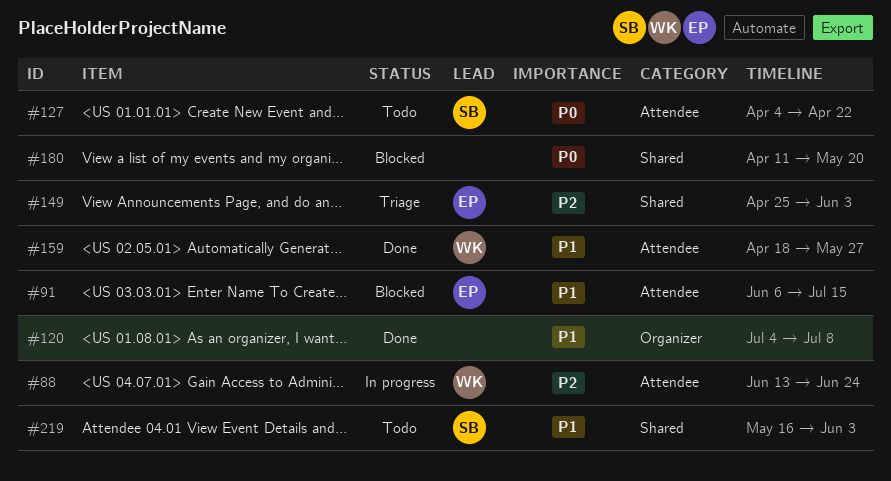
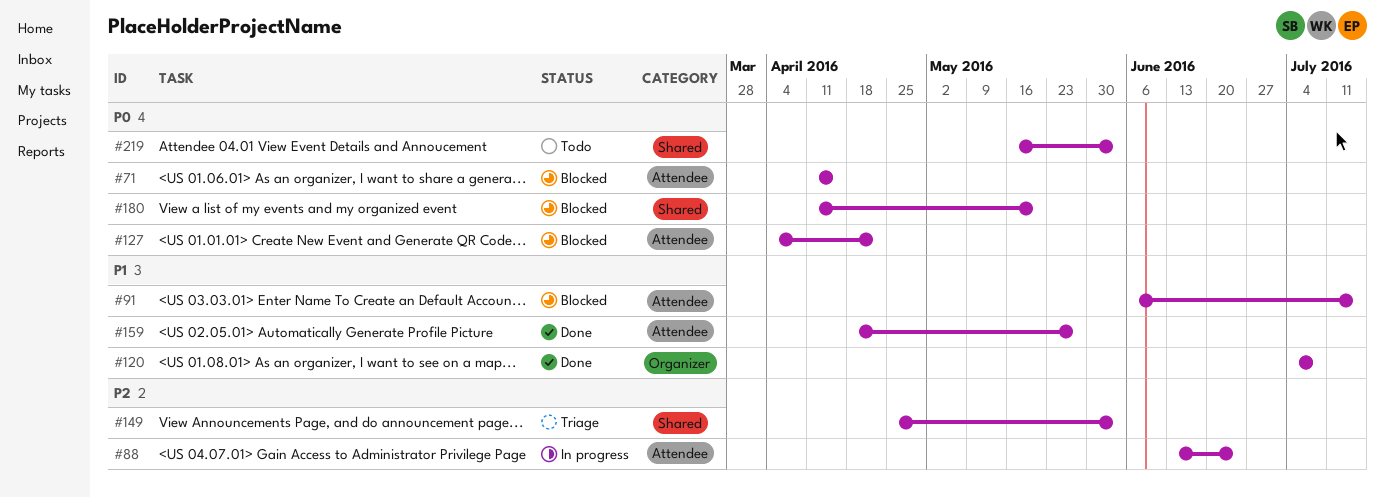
#71: none -> present
#127, status: Todo -> Blocked
#219, priority: P1 -> P0

